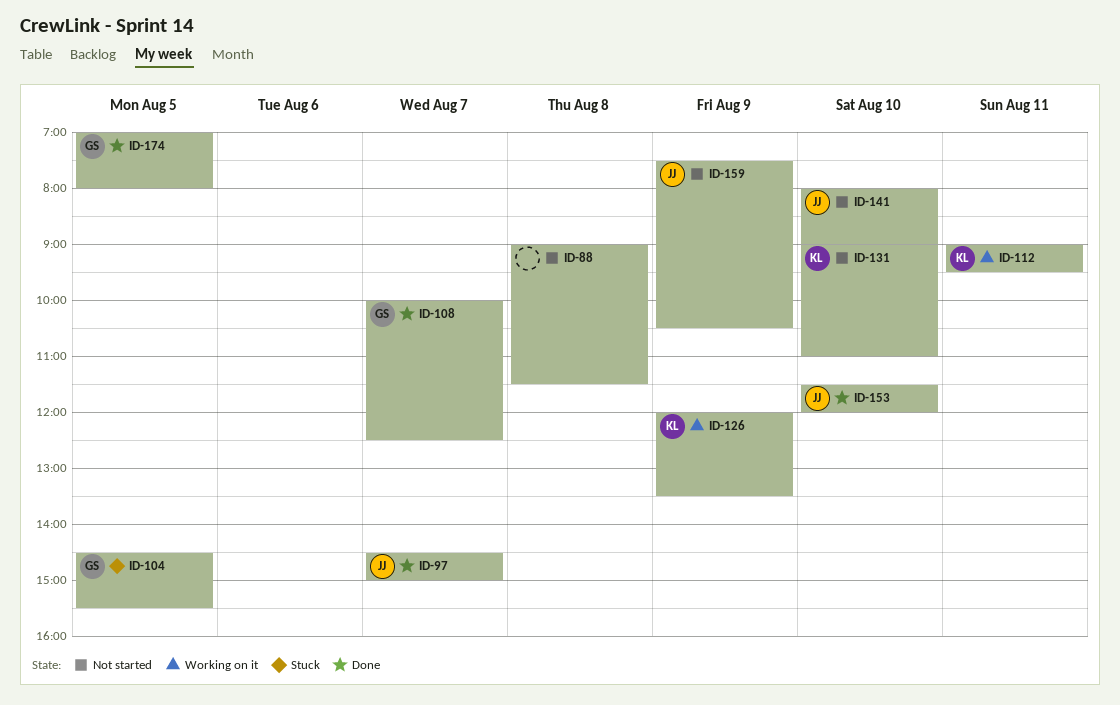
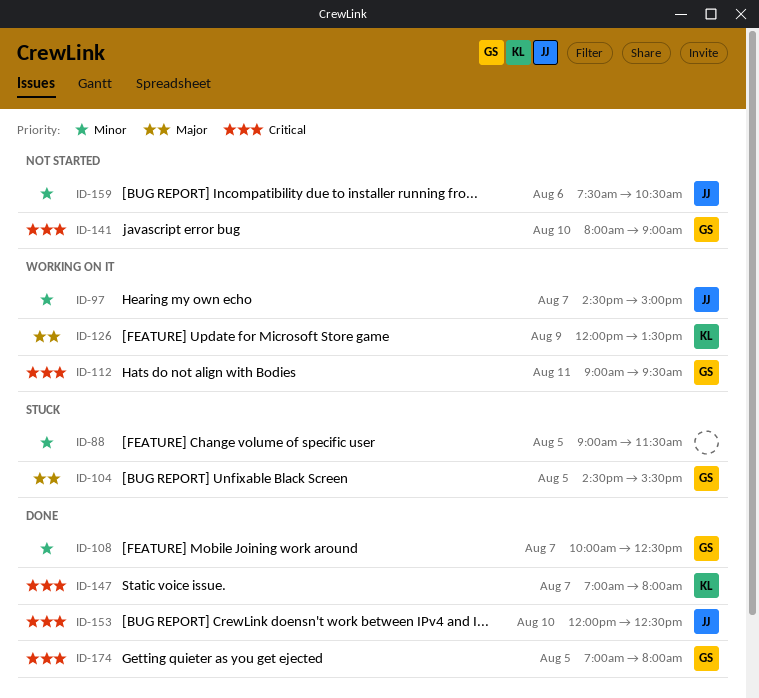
ID-88, status: Not started -> Stuck
ID-88, day: Aug 8 -> Aug 5
ID-97, status: Done -> Working on it
ID-112, owner: KL -> GS
ID-131: present -> none
ID-141, owner: JJ -> GS
ID-147: none -> present
ID-153, begins: 11:30 -> 12:00
ID-153, ends: 12:00 -> 12:30
ID-159, day: Aug 9 -> Aug 6

